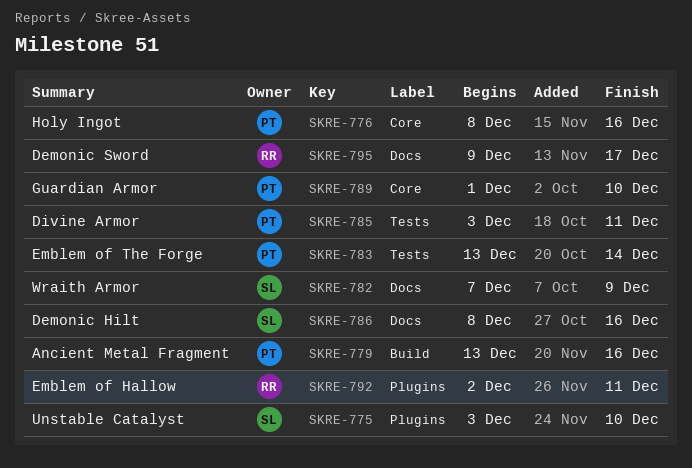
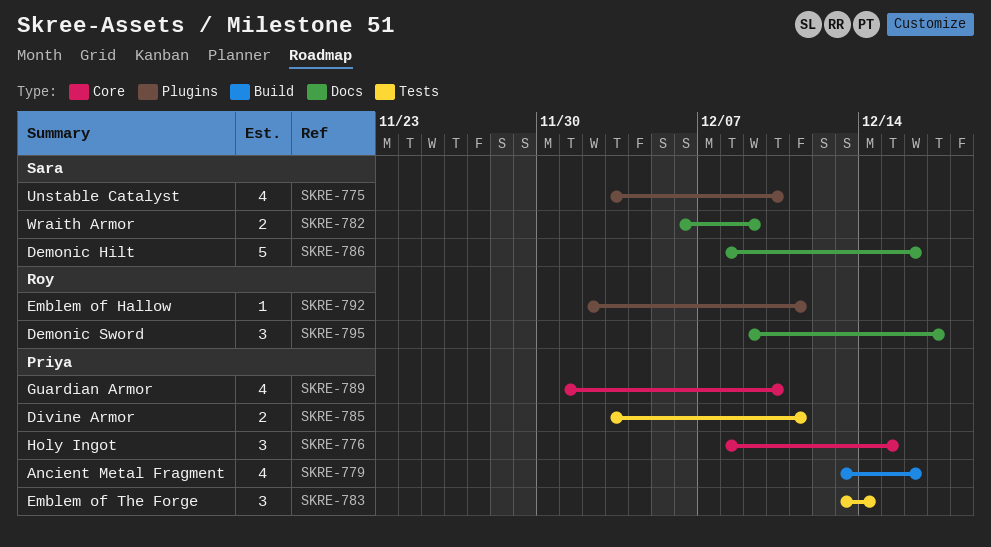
SKRE-776, due: Dec 16 -> Dec 15
SKRE-782, start: Dec 7 -> Dec 6

